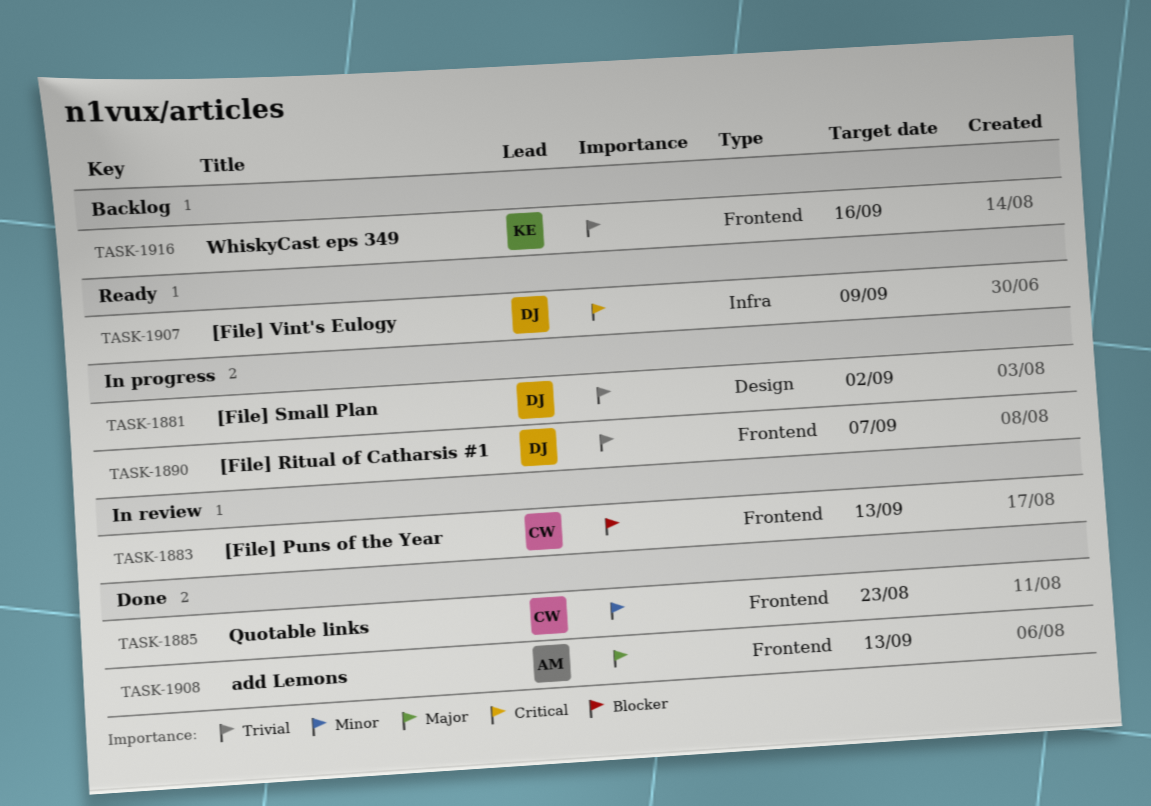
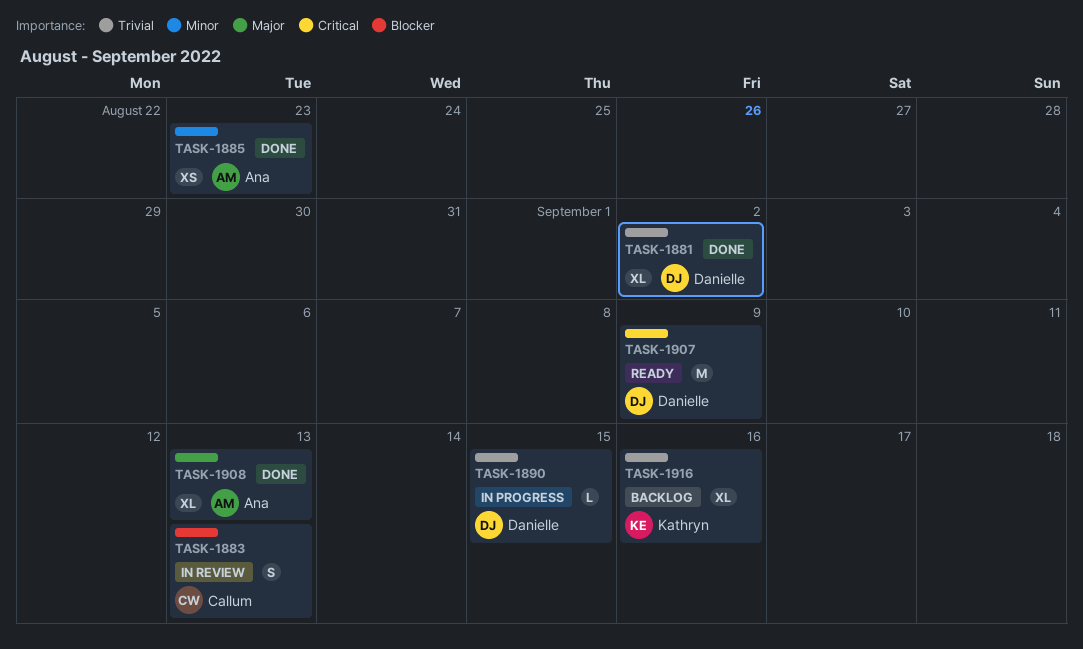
TASK-1881, status: In progress -> Done
TASK-1885, owner: Callum -> Ana
TASK-1890, due: Sep 7 -> Sep 15

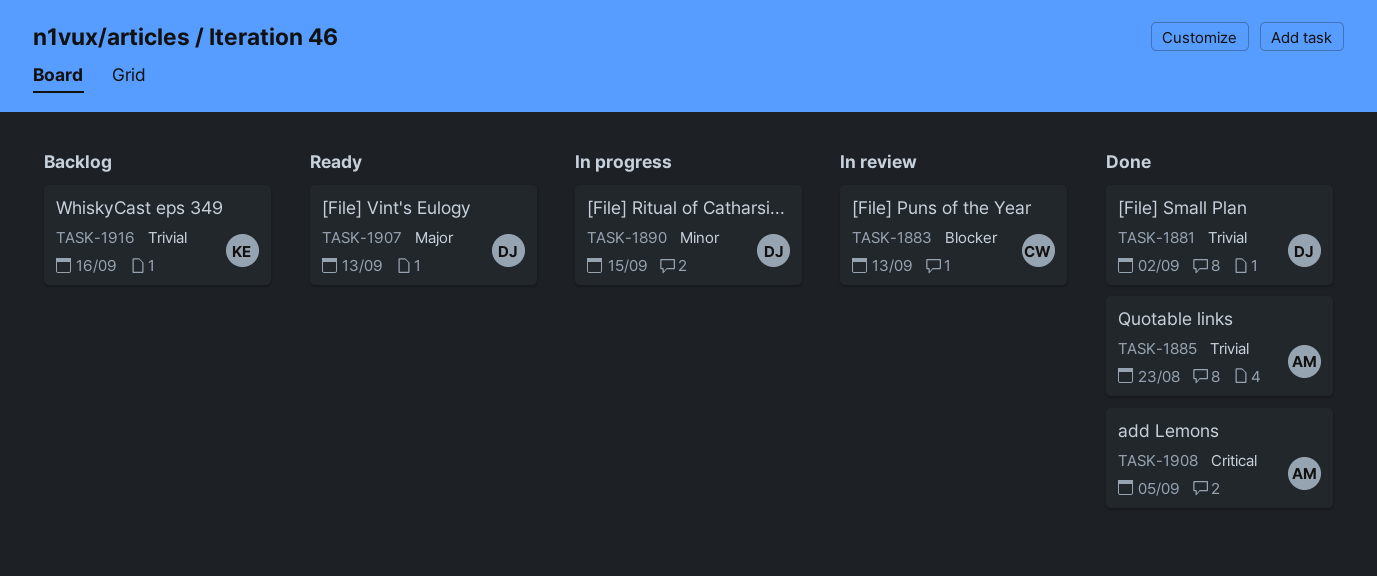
TASK-1885, priority: Minor -> Trivial
TASK-1890, priority: Trivial -> Minor
TASK-1907, priority: Critical -> Major
TASK-1907, due: Sep 9 -> Sep 13
TASK-1908, priority: Major -> Critical
TASK-1908, due: Sep 13 -> Sep 5

